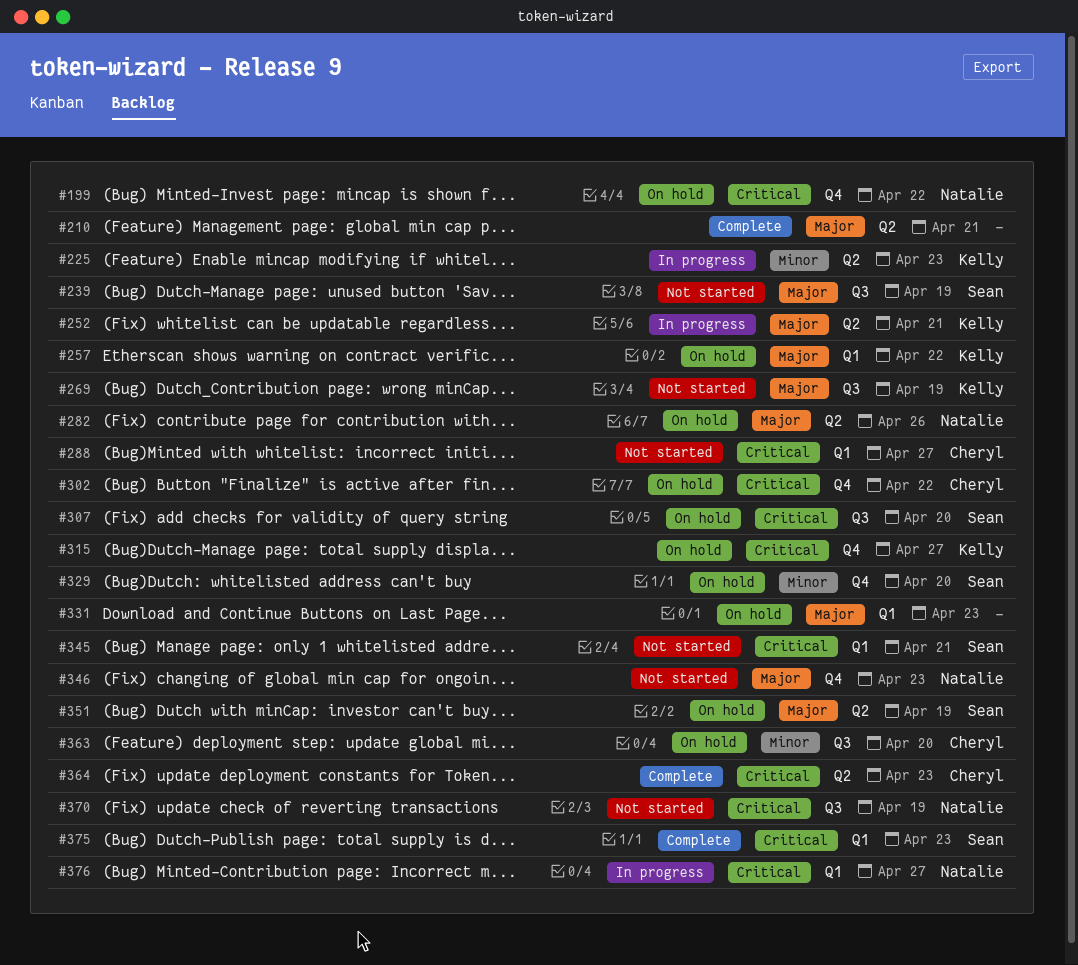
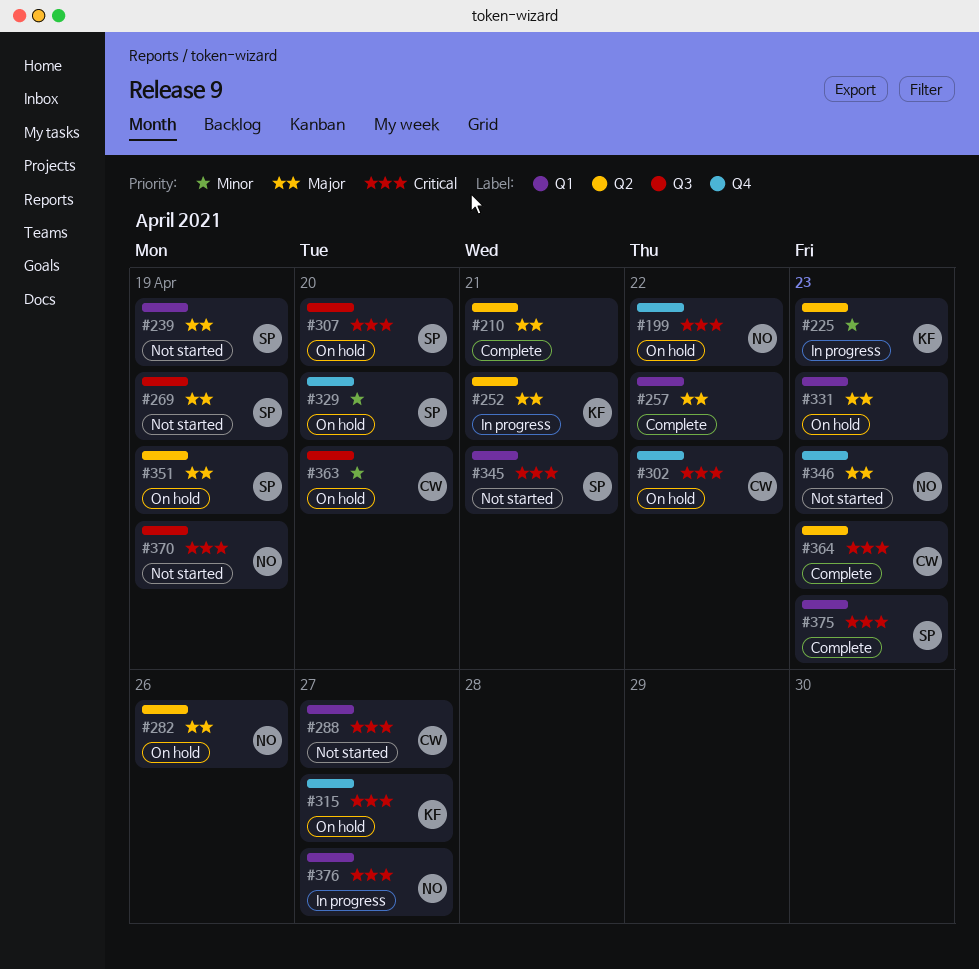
#239, label: Q3 -> Q1
#257, status: On hold -> Complete
#257, owner: Kelly -> none
#269, owner: Kelly -> Sean

